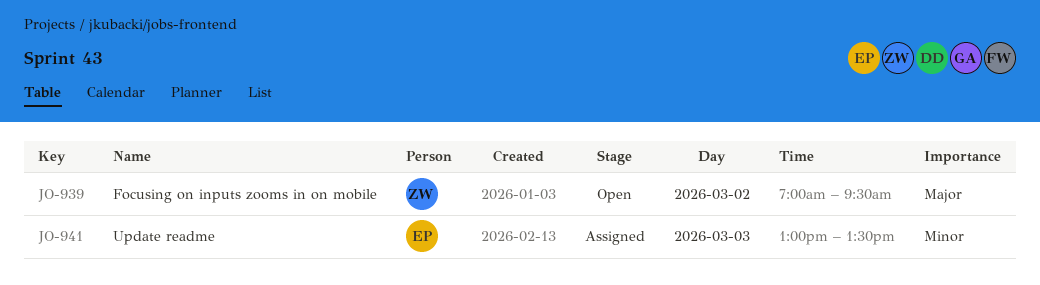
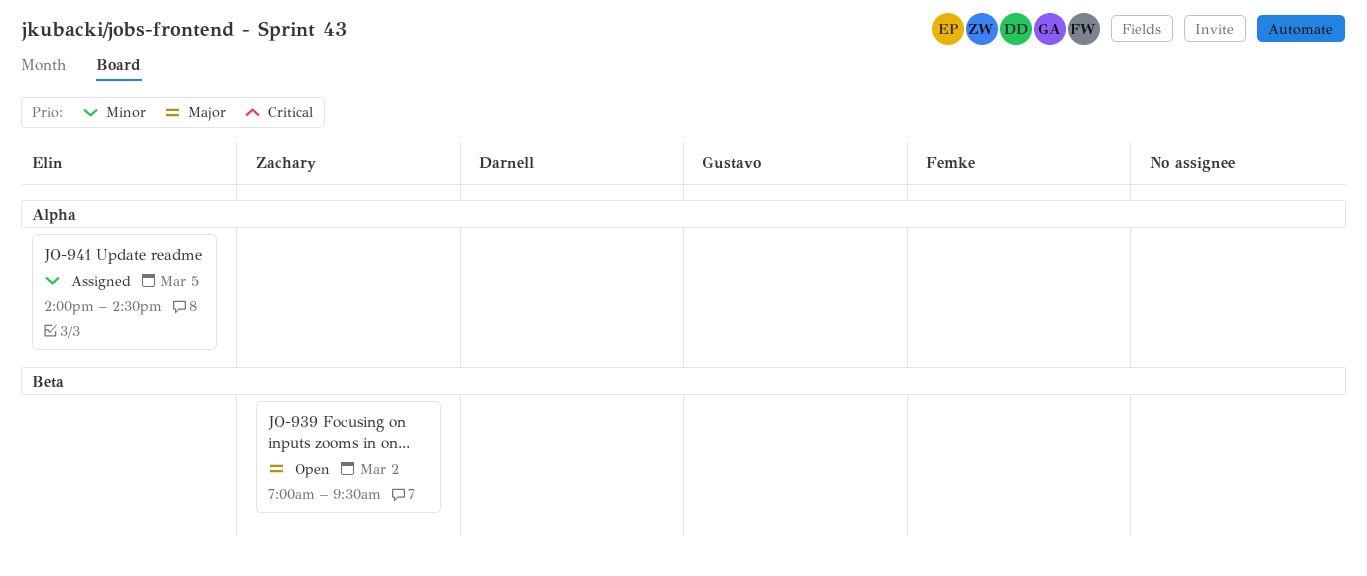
JO-941, day: Mar 3 -> Mar 5
JO-941, begins: 13:00 -> 14:00
JO-941, ends: 13:30 -> 14:30

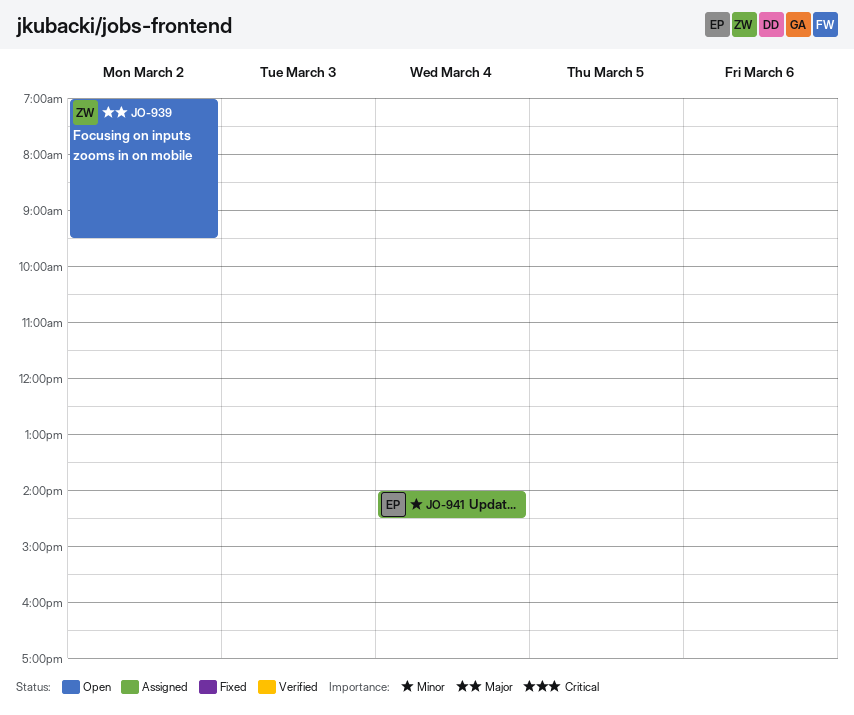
JO-941, day: Mar 5 -> Mar 4

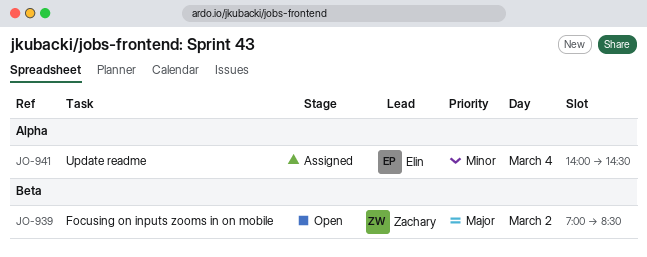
JO-939, ends: 09:30 -> 08:30

